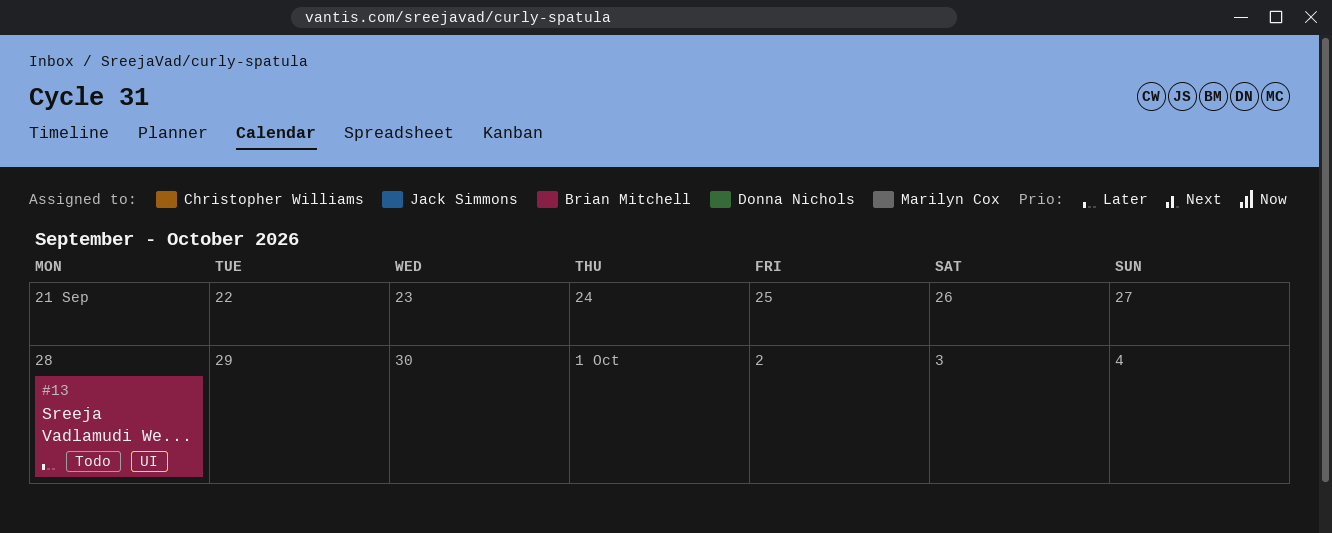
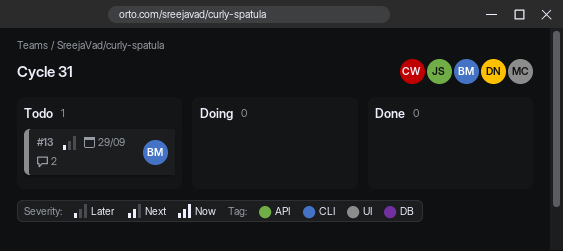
#13, due: Sep 28 -> Sep 29

